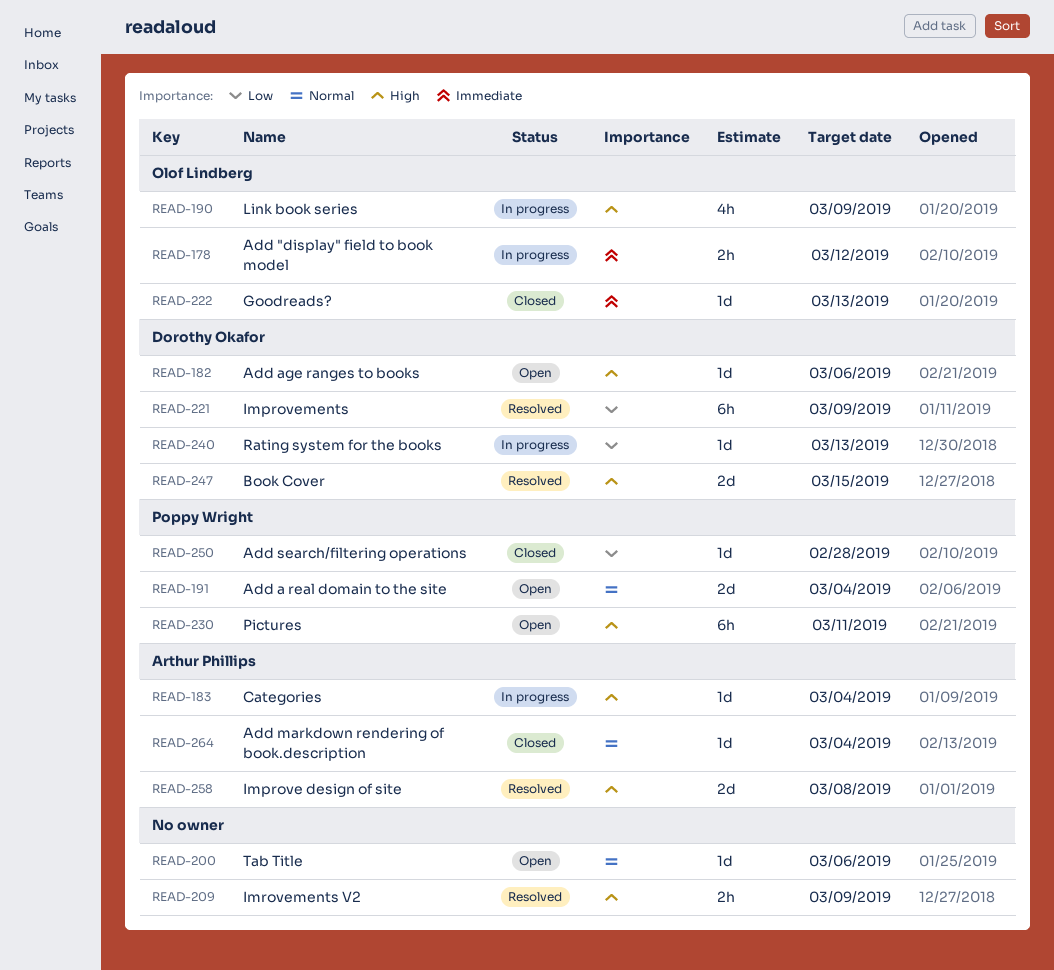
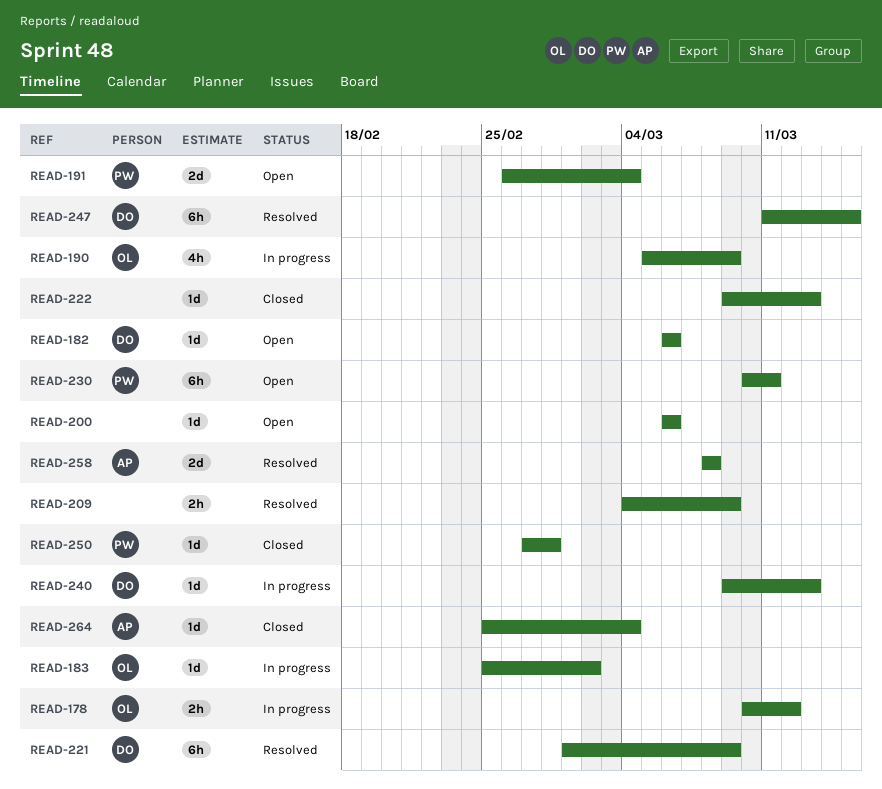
READ-183, owner: Arthur Phillips -> Olof Lindberg
READ-183, due: Mar 4 -> Mar 2
READ-222, owner: Olof Lindberg -> none
READ-247, estimate: 2d -> 6h

